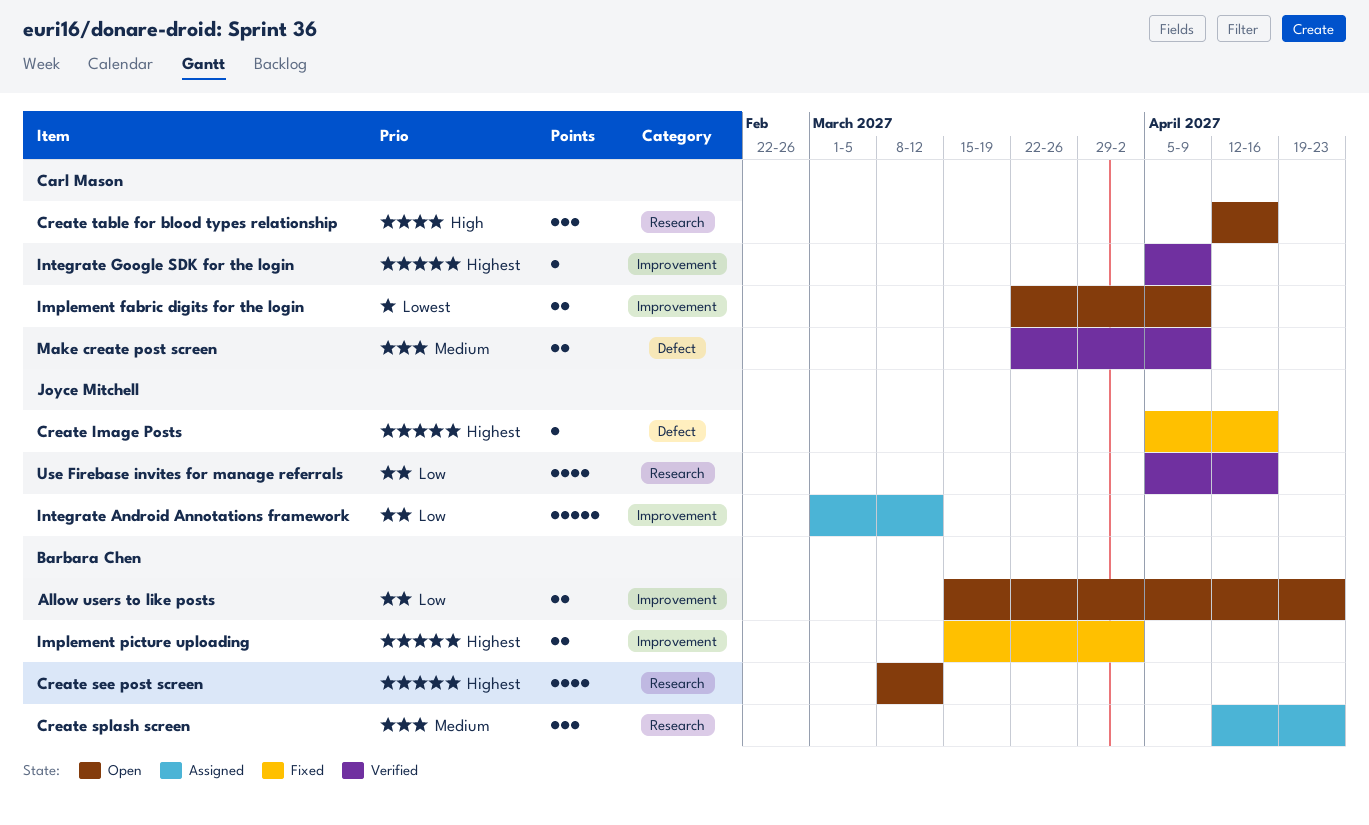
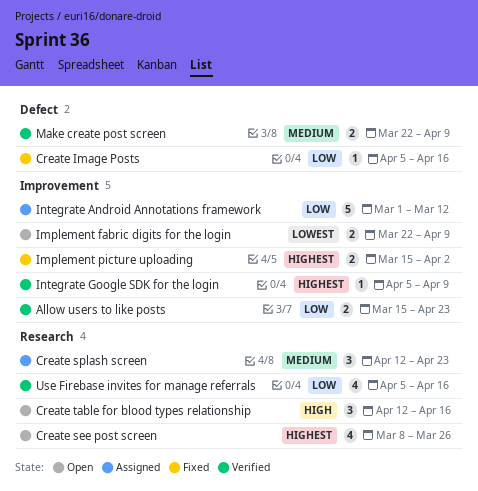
Allow users to like posts, status: Open -> Verified
Create Image Posts, priority: Highest -> Low
Create see post screen, due: Mar 12 -> Mar 26

